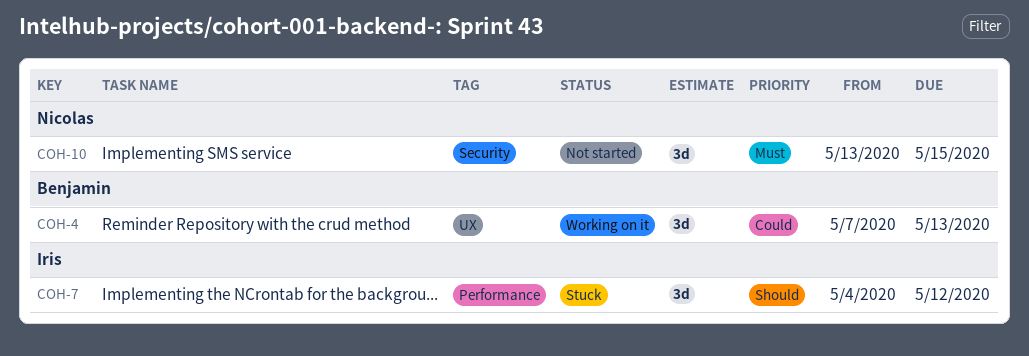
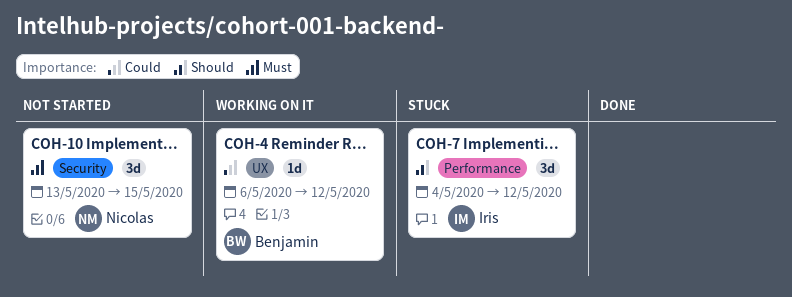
COH-4, estimate: 3d -> 1d
COH-4, start: May 7 -> May 6
COH-4, due: May 13 -> May 12

